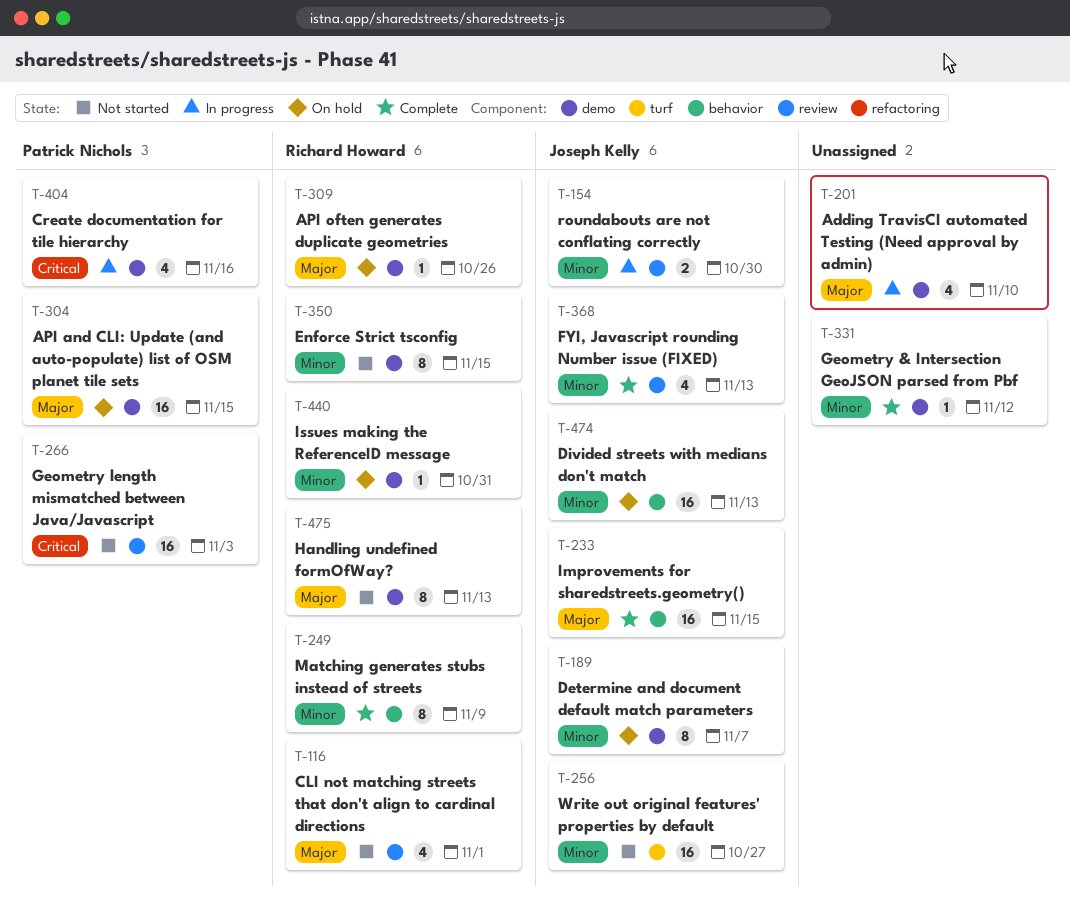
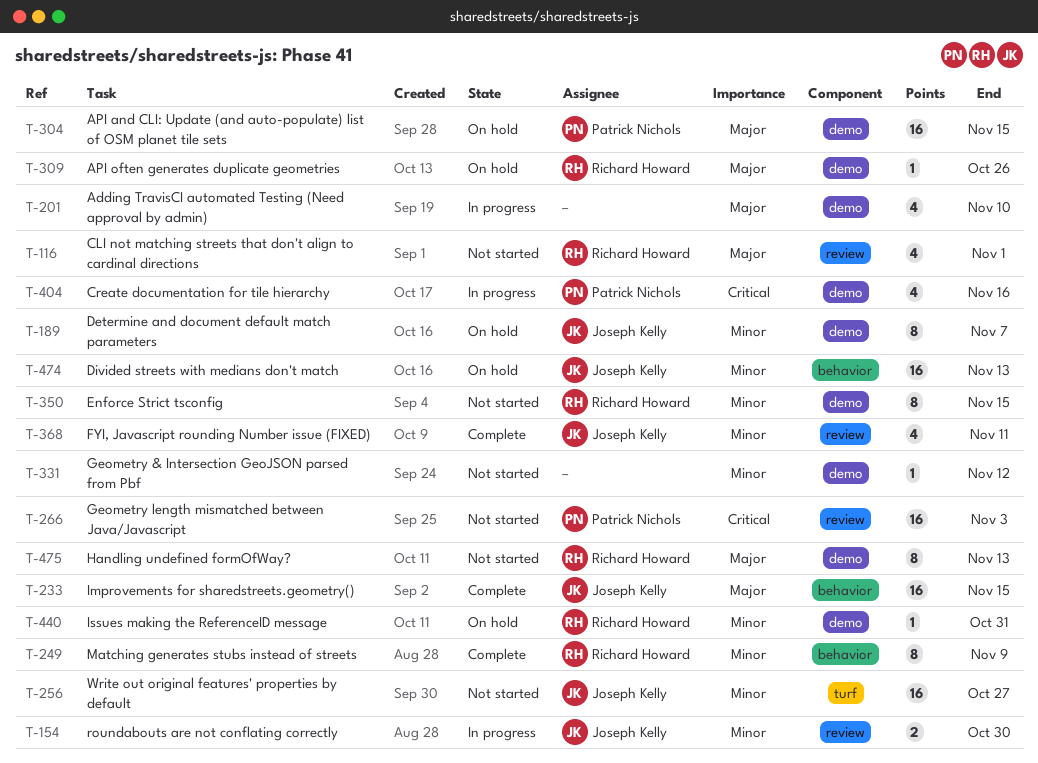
T-331, status: Complete -> Not started
T-368, due: Nov 13 -> Nov 11

